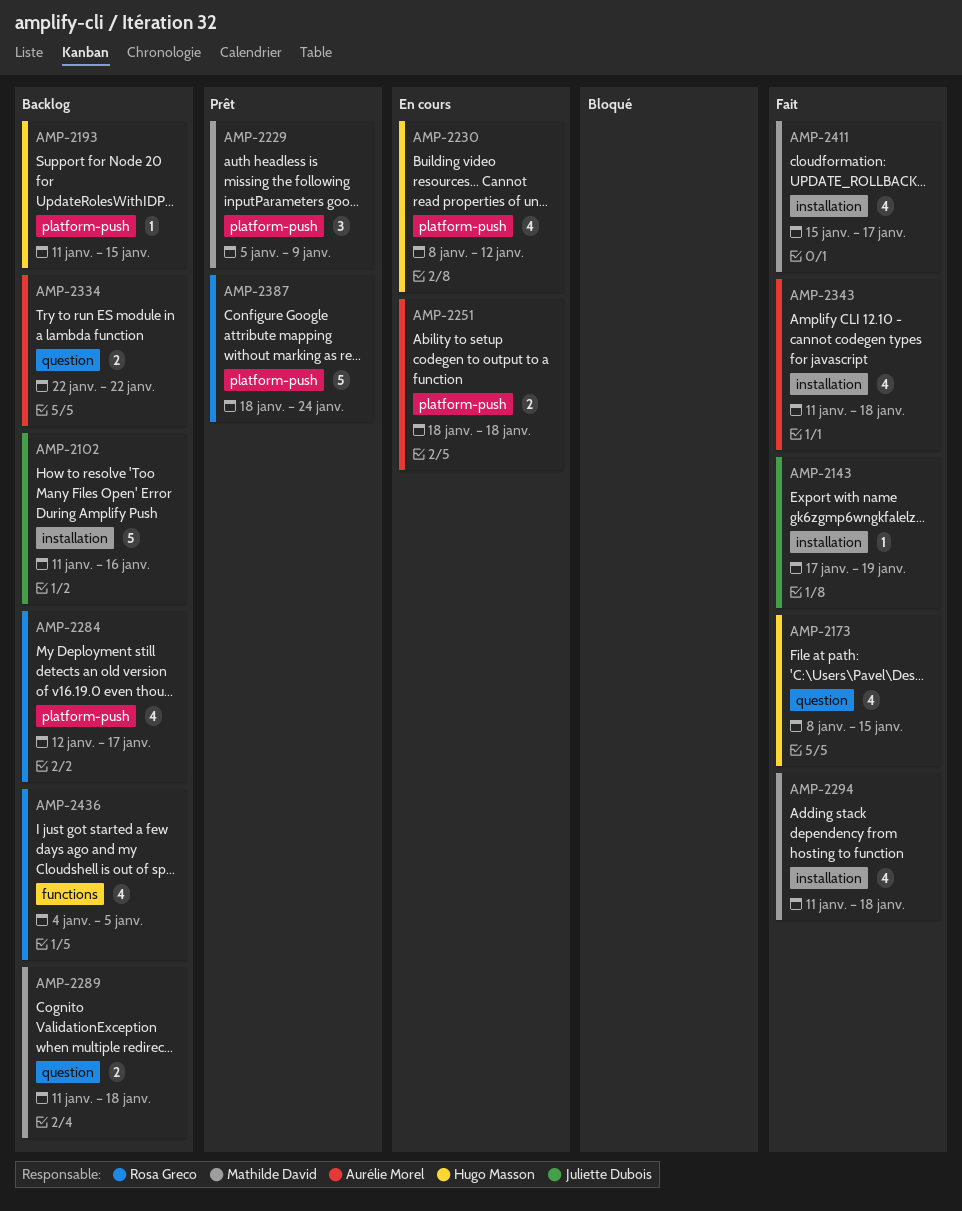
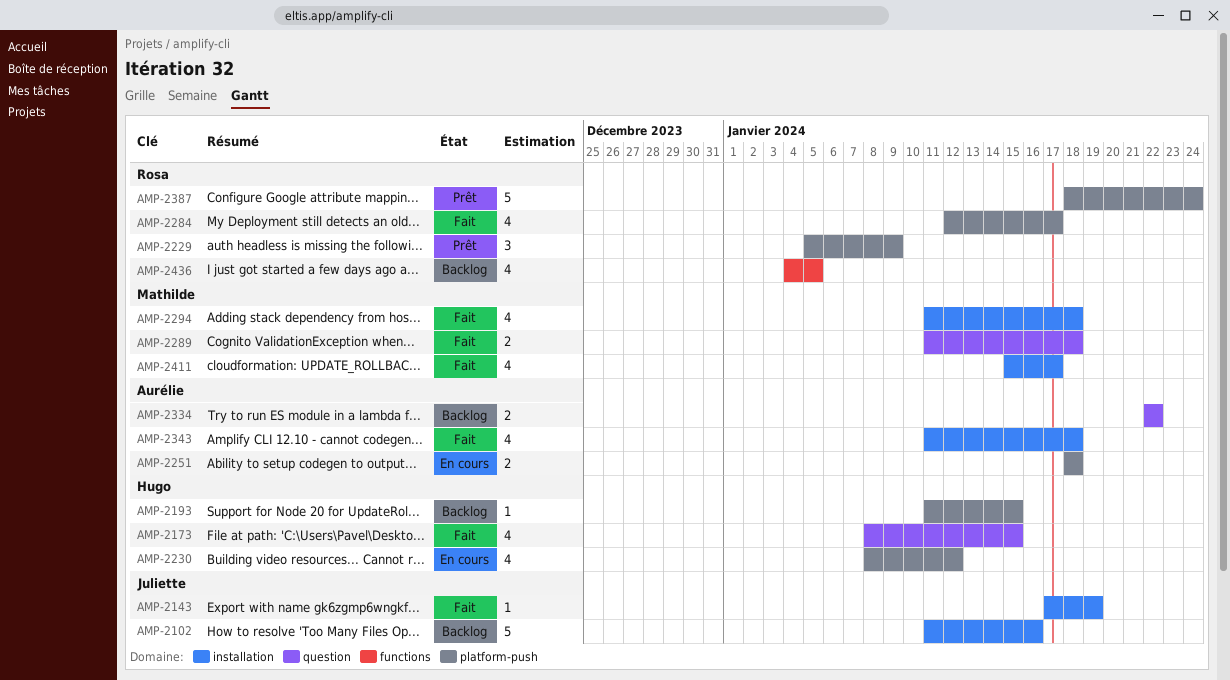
AMP-2229, owner: Mathilde David -> Rosa Greco
AMP-2284, status: Backlog -> Fait
AMP-2289, status: Backlog -> Fait

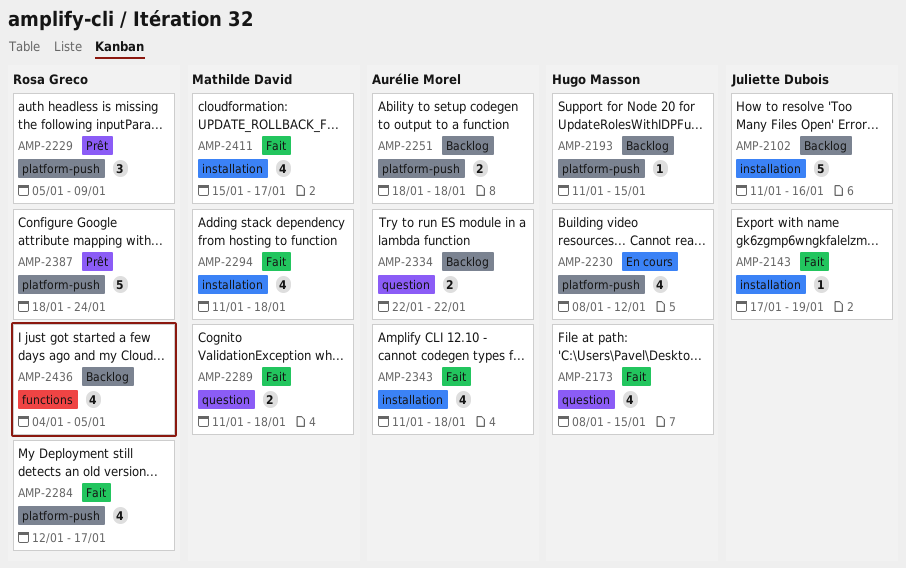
AMP-2251, status: En cours -> Backlog

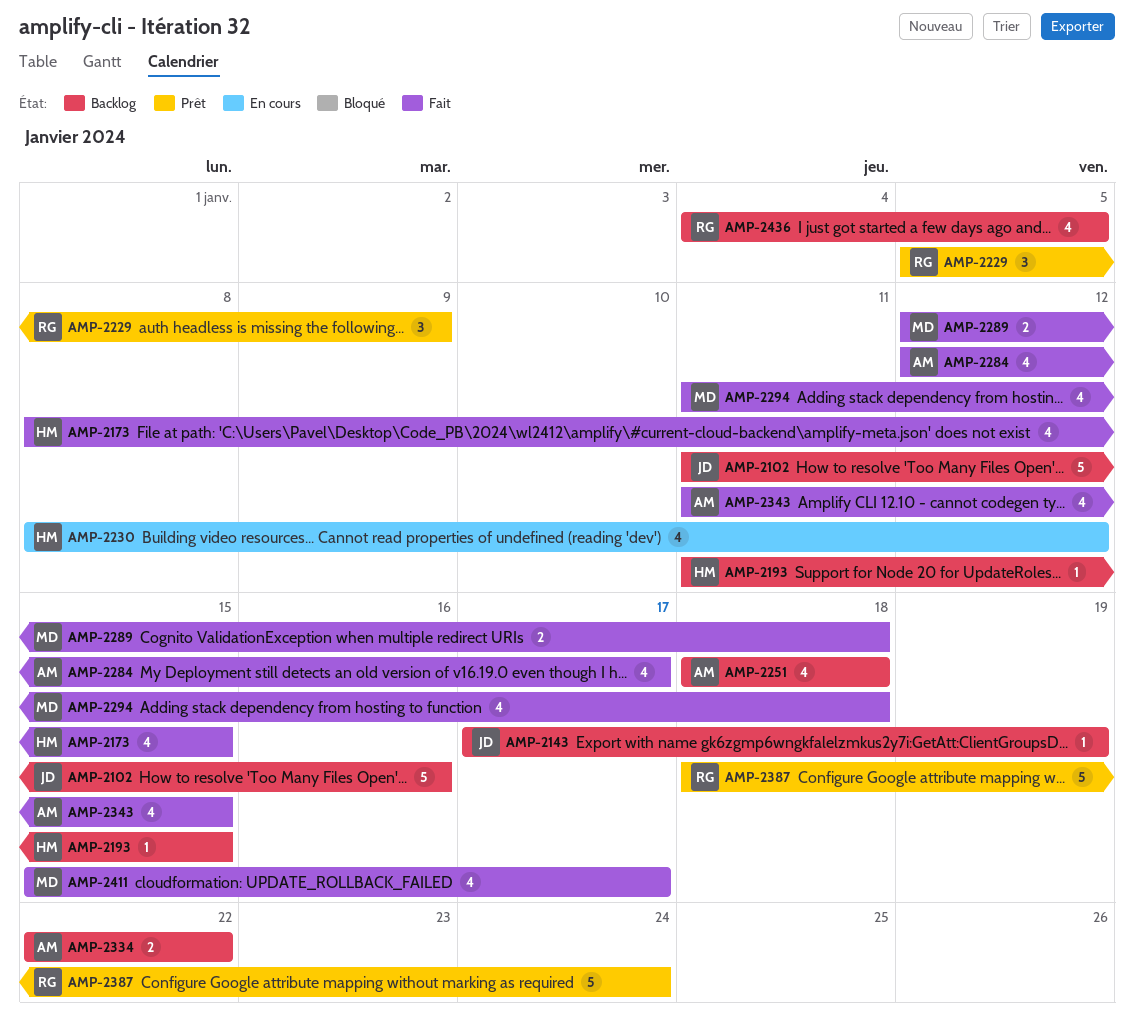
AMP-2143, status: Fait -> Backlog
AMP-2251, estimate: 2 -> 4
AMP-2284, owner: Rosa Greco -> Aurélie Morel
AMP-2289, start: Jan 11 -> Jan 12
AMP-2343, due: Jan 18 -> Jan 15

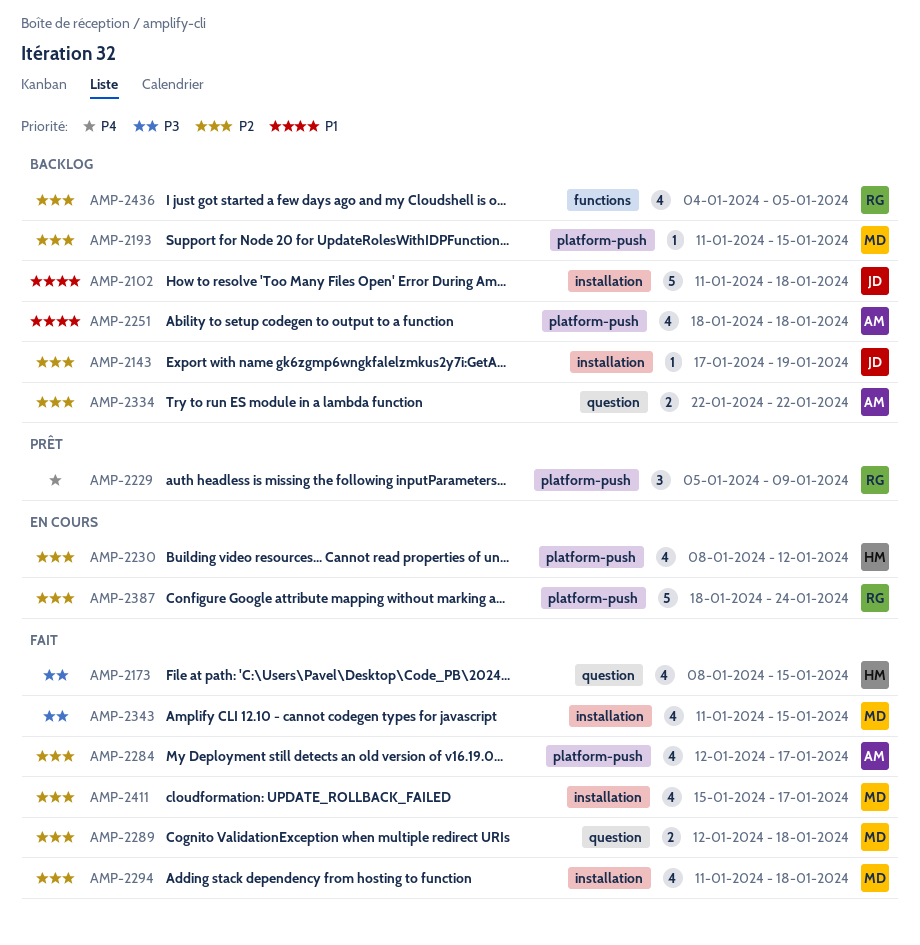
AMP-2102, due: Jan 16 -> Jan 18
AMP-2193, owner: HM -> MD
AMP-2343, owner: AM -> MD
AMP-2387, status: Prêt -> En cours

